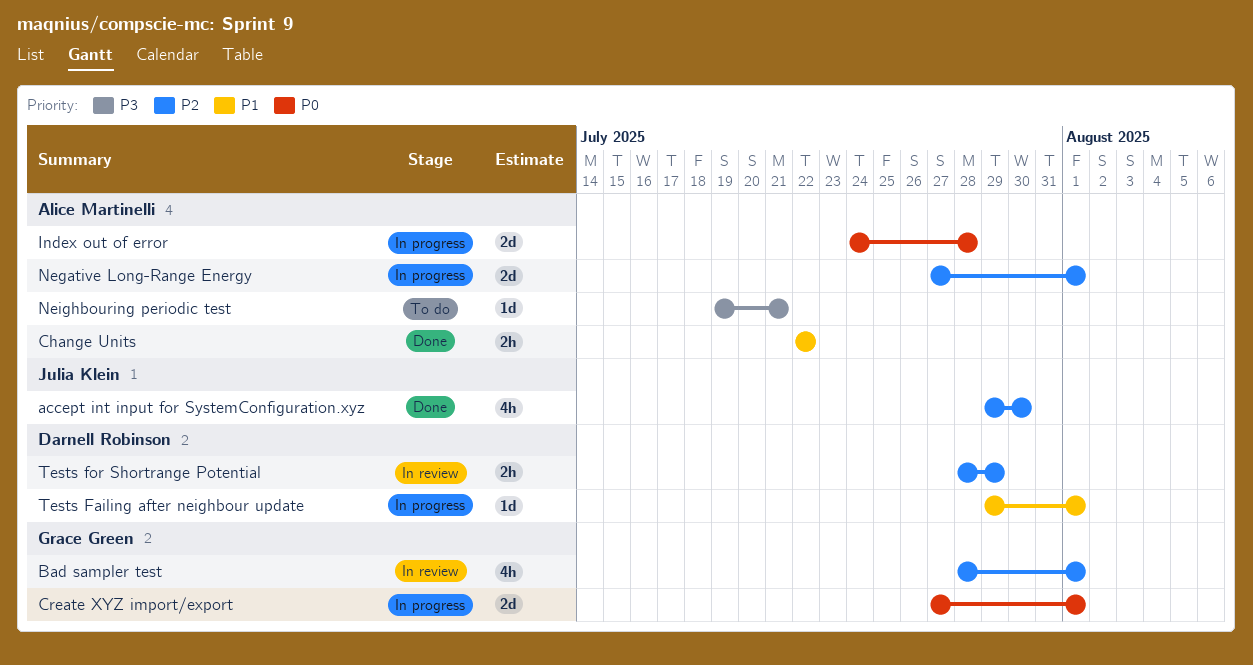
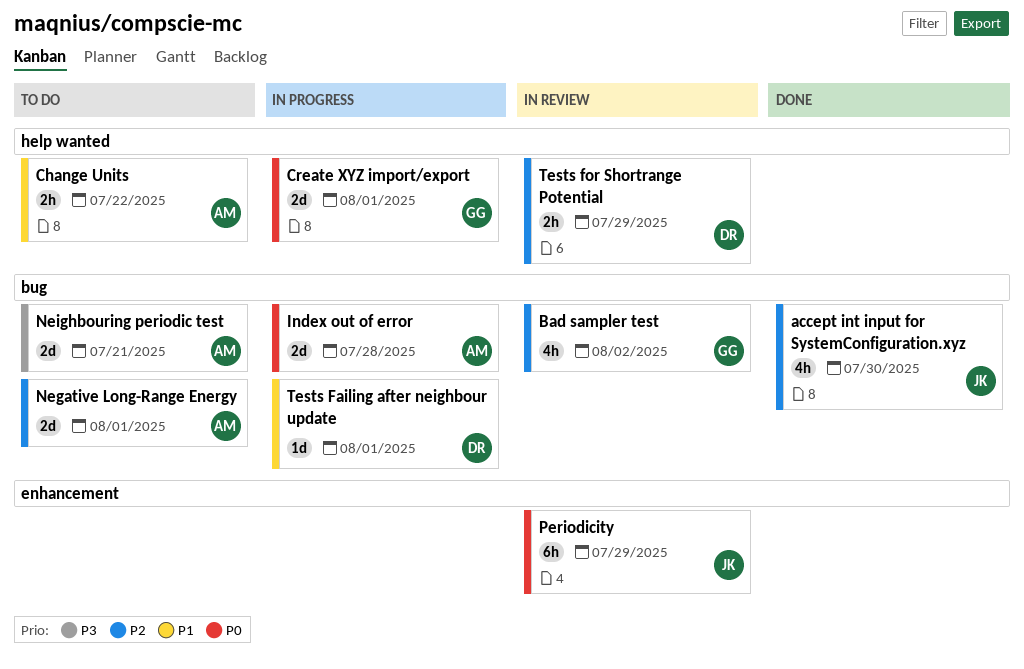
Bad sampler test, due: Aug 1 -> Aug 2
Change Units, status: Done -> To do
Negative Long-Range Energy, status: In progress -> To do
Neighbouring periodic test, estimate: 1d -> 2d
Periodicity: none -> present

